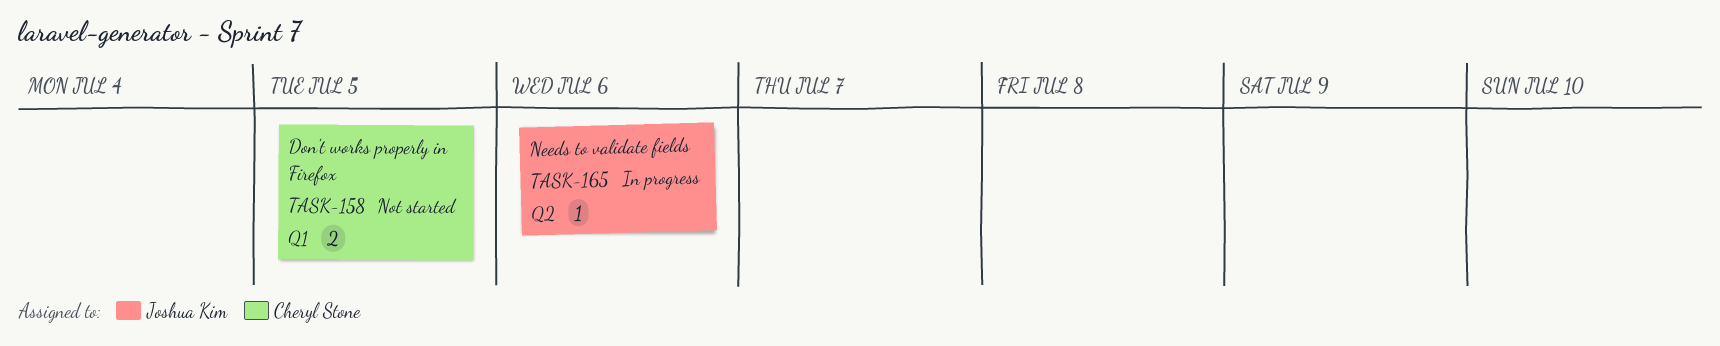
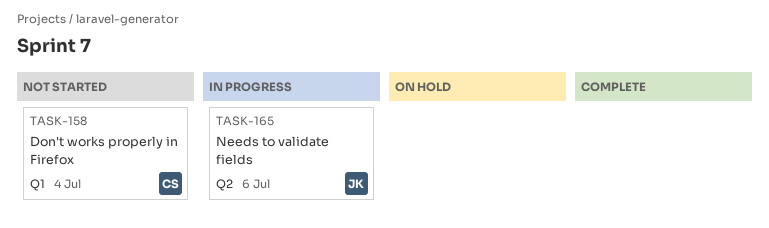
TASK-158, due: Jul 5 -> Jul 4

